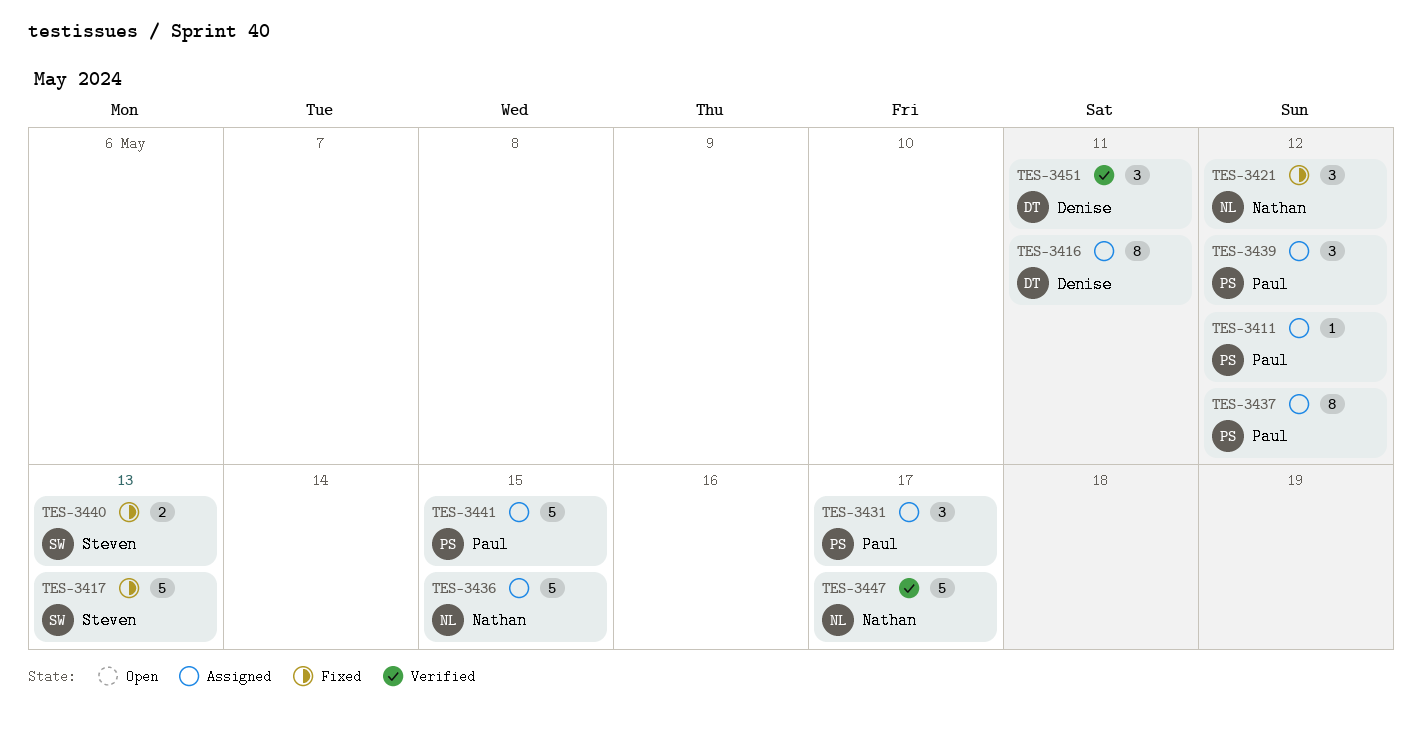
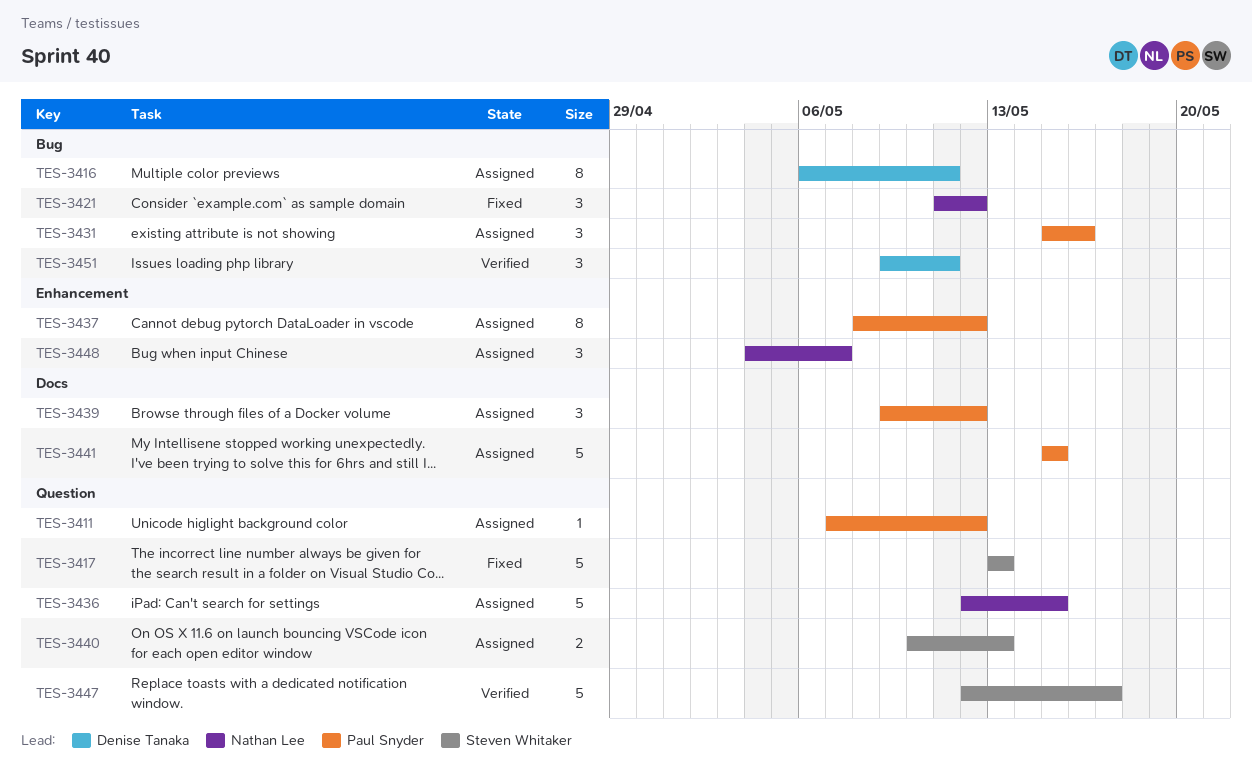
TES-3431, due: May 17 -> May 16
TES-3440, status: Fixed -> Assigned
TES-3447, owner: Nathan Lee -> Steven Whitaker
TES-3448: none -> present

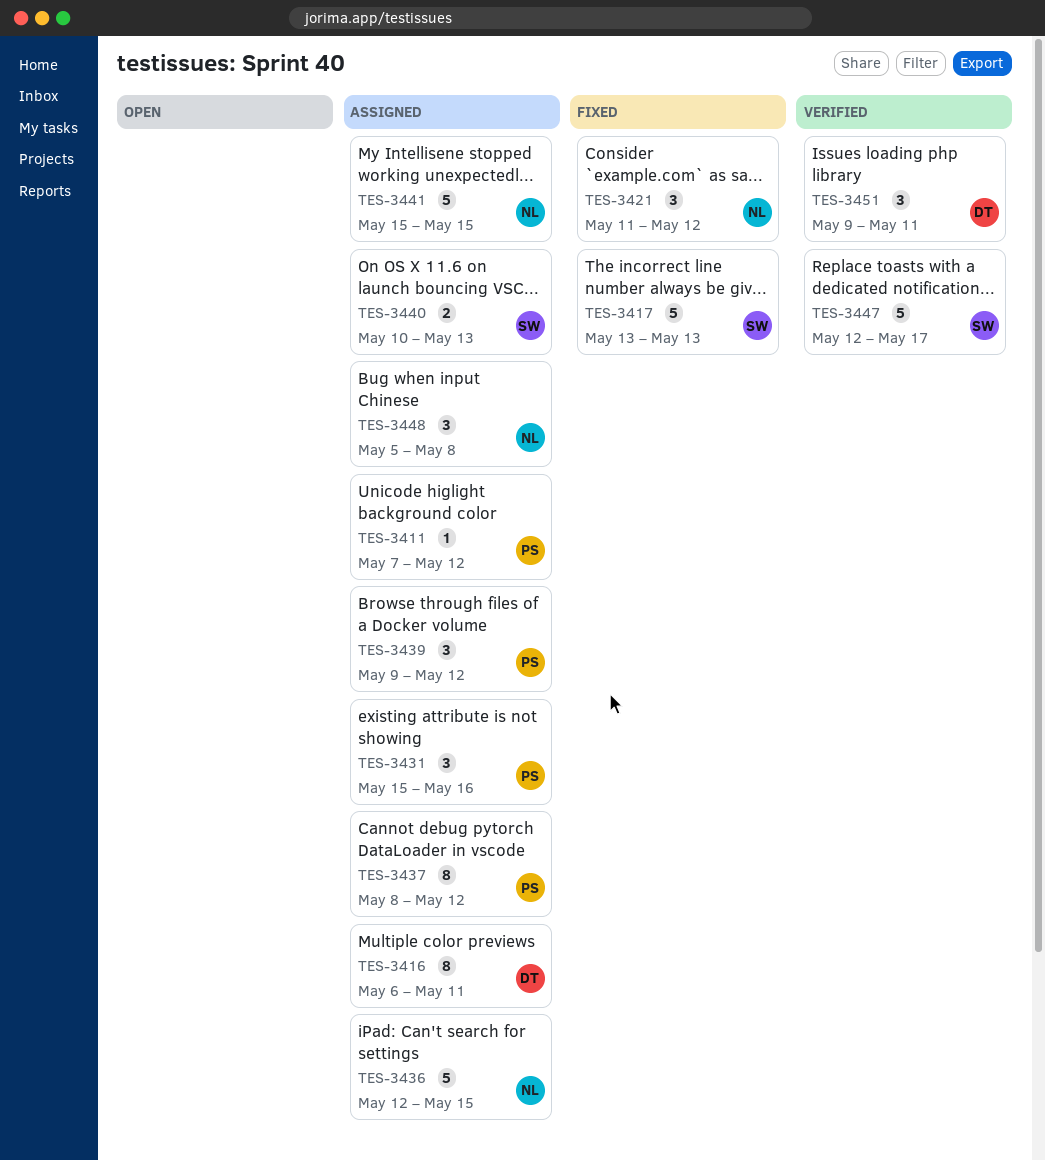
TES-3441, owner: Paul Snyder -> Nathan Lee
TES-3448, start: May 4 -> May 5
TES-3448, due: May 7 -> May 8

